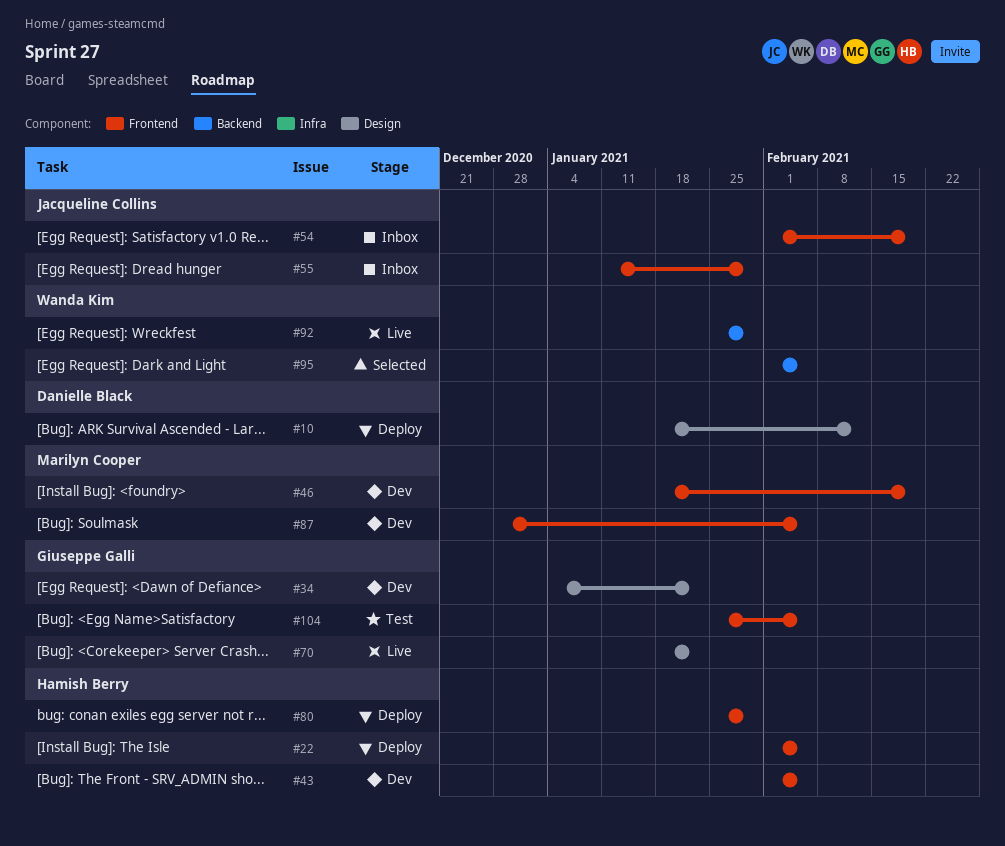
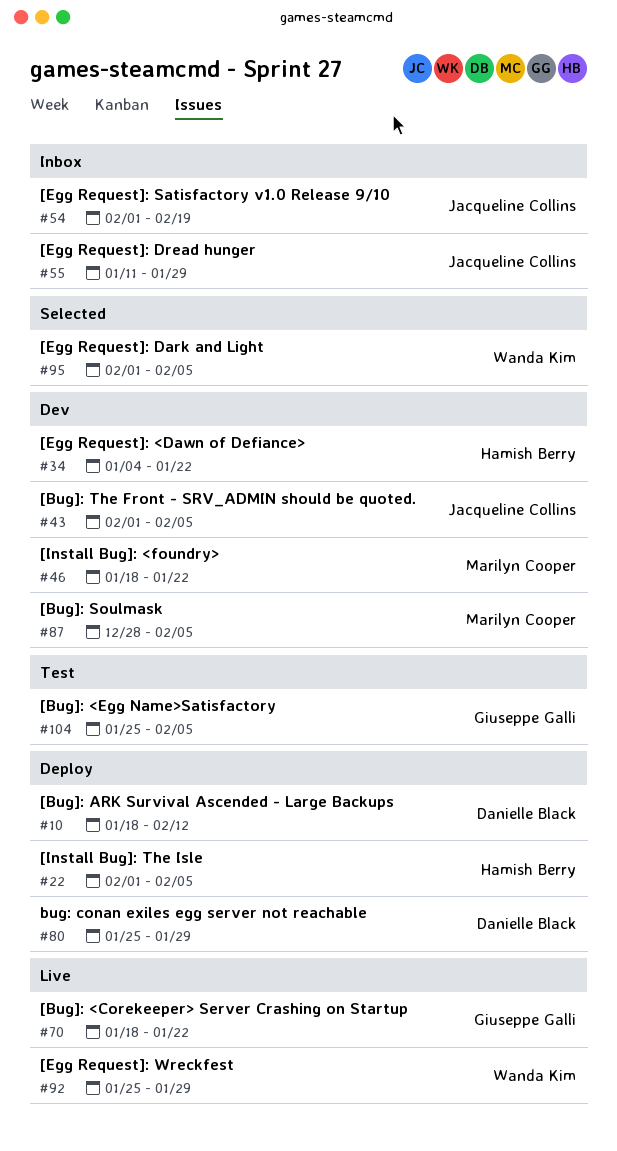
#34, owner: Giuseppe Galli -> Hamish Berry
#43, owner: Hamish Berry -> Jacqueline Collins
#46, due: Feb 19 -> Jan 22
#80, owner: Hamish Berry -> Danielle Black

